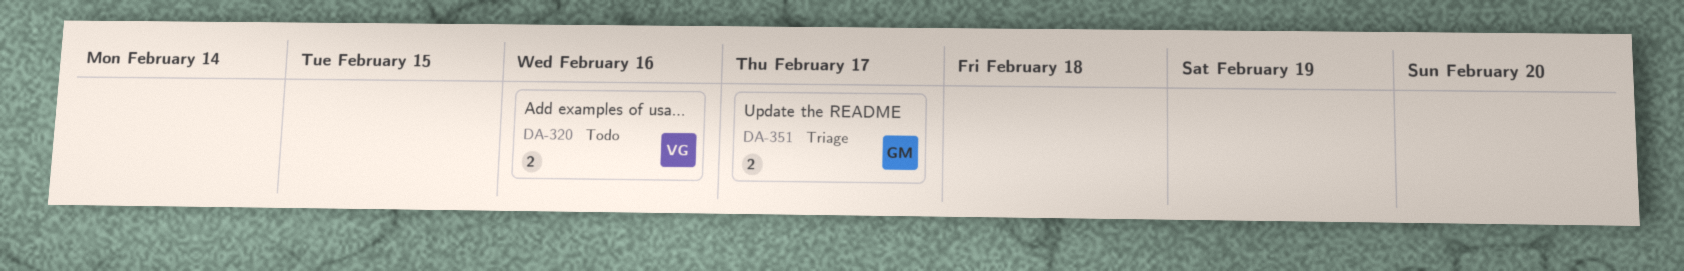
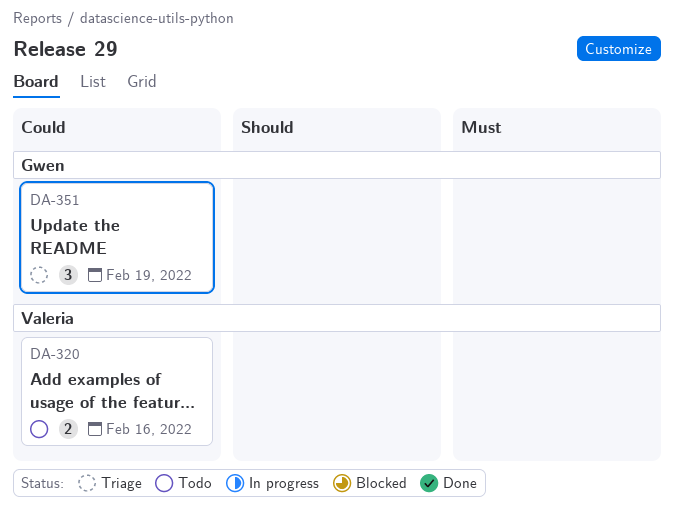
DA-351, estimate: 2 -> 3
DA-351, due: Feb 17 -> Feb 19

